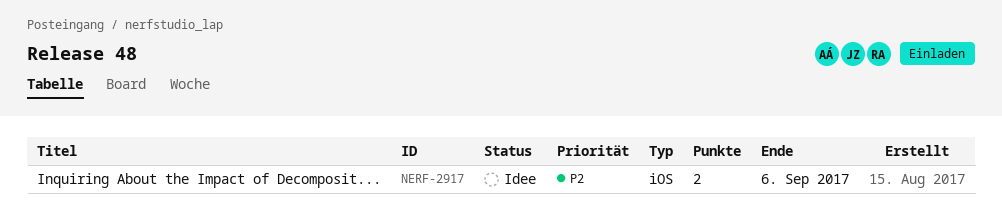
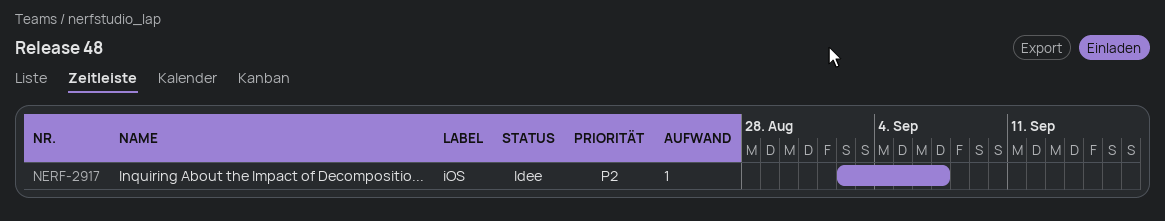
NERF-2917, estimate: 2 -> 1
NERF-2917, due: Sep 6 -> Sep 7

